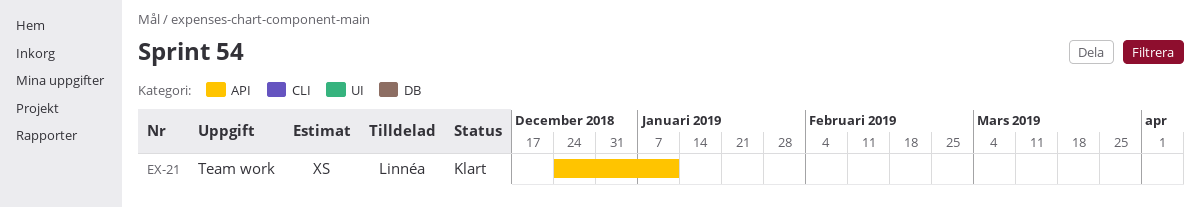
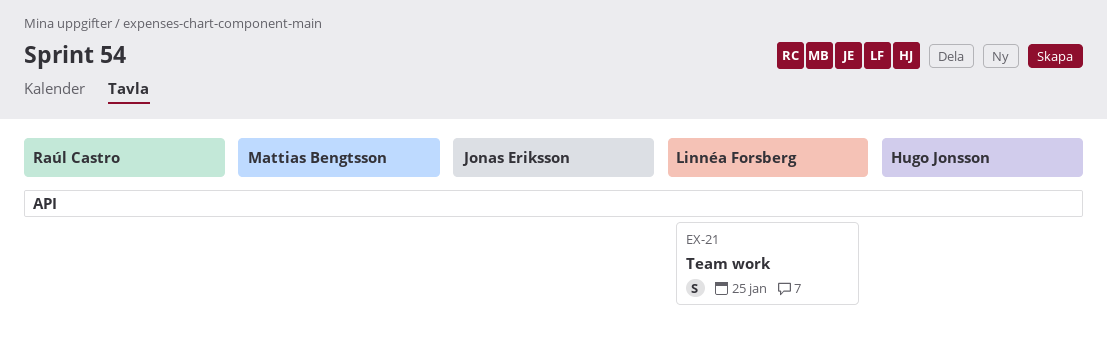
EX-21, estimate: XS -> S
EX-21, due: Jan 11 -> Jan 25

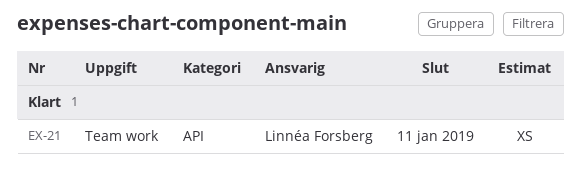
EX-21, estimate: S -> XS
EX-21, due: Jan 25 -> Jan 11

